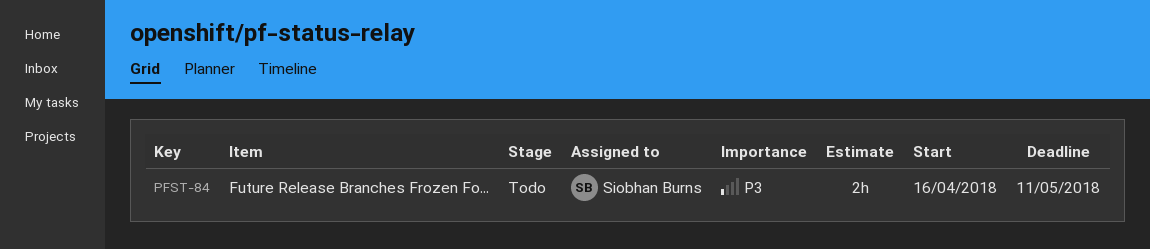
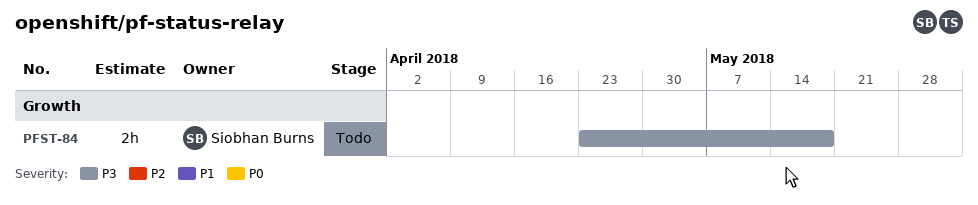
PFST-84, start: Apr 16 -> Apr 23
PFST-84, due: May 11 -> May 18

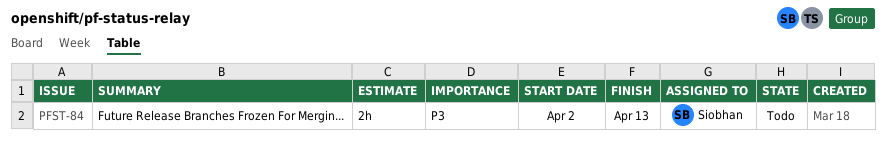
PFST-84, start: Apr 23 -> Apr 2
PFST-84, due: May 18 -> Apr 13

